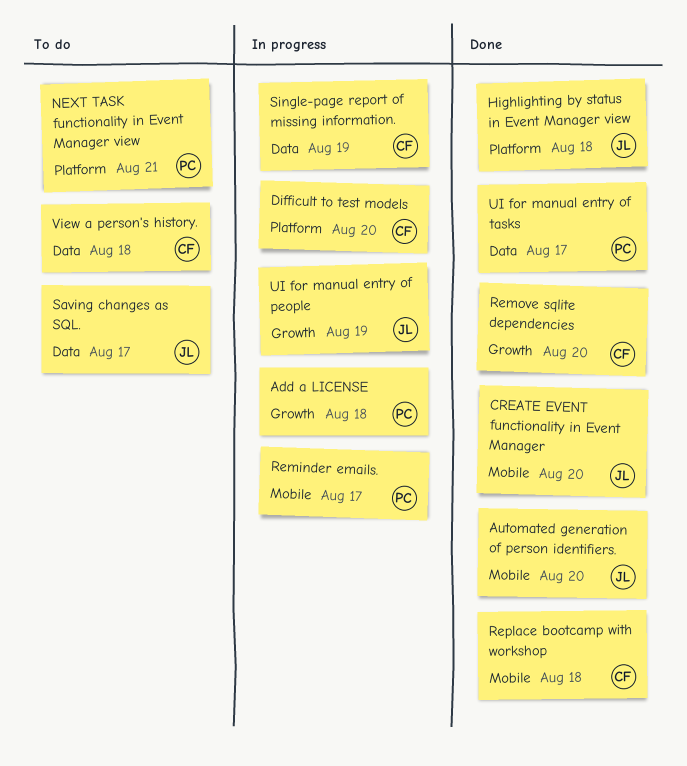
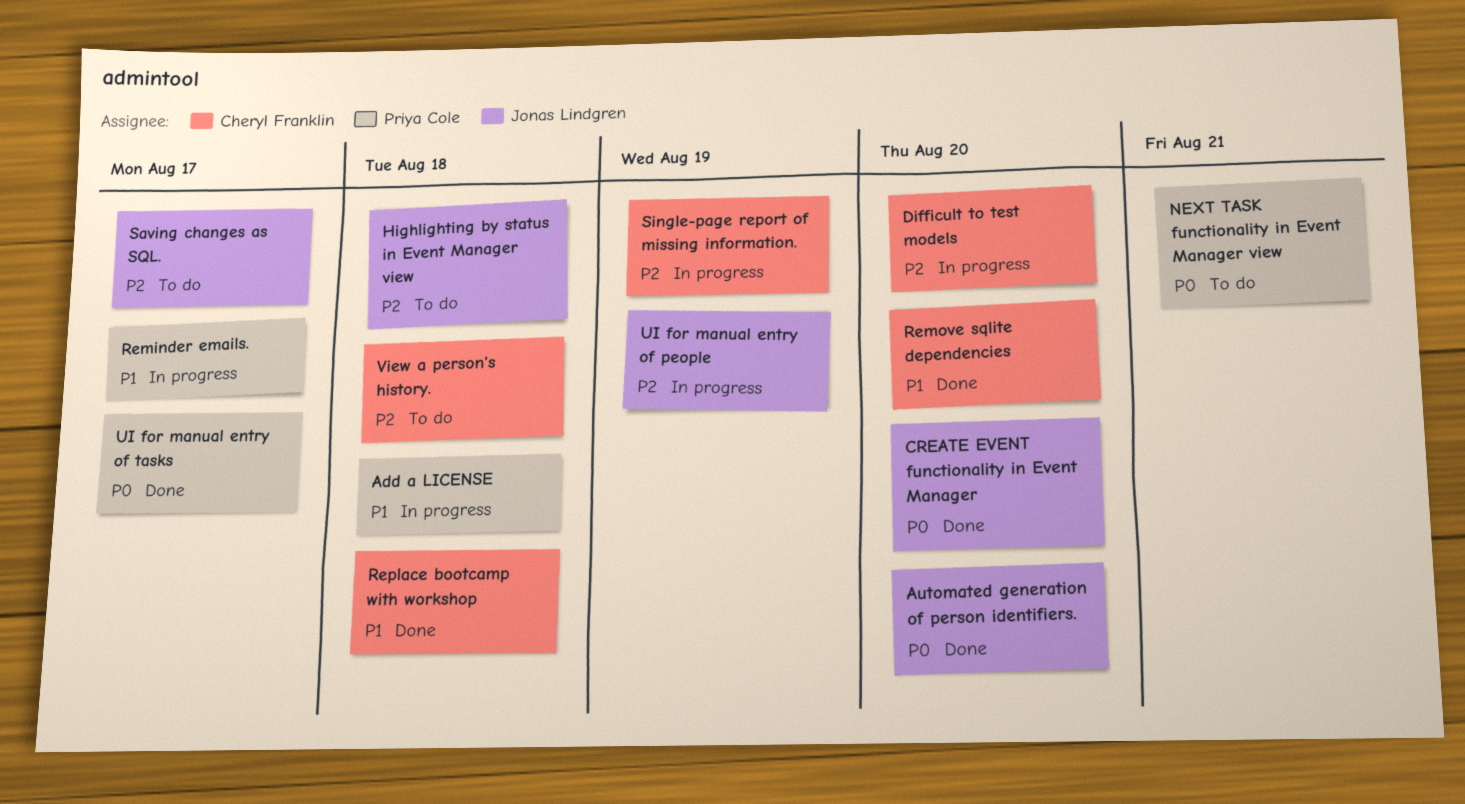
Highlighting by status in Event Manager view, status: Done -> To do

